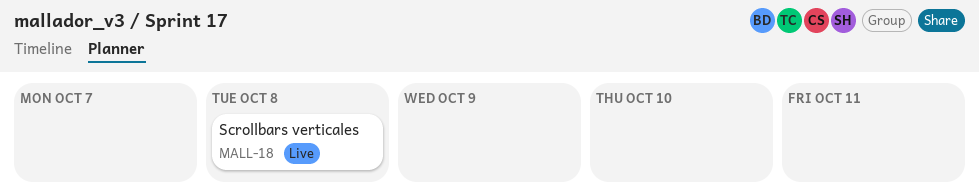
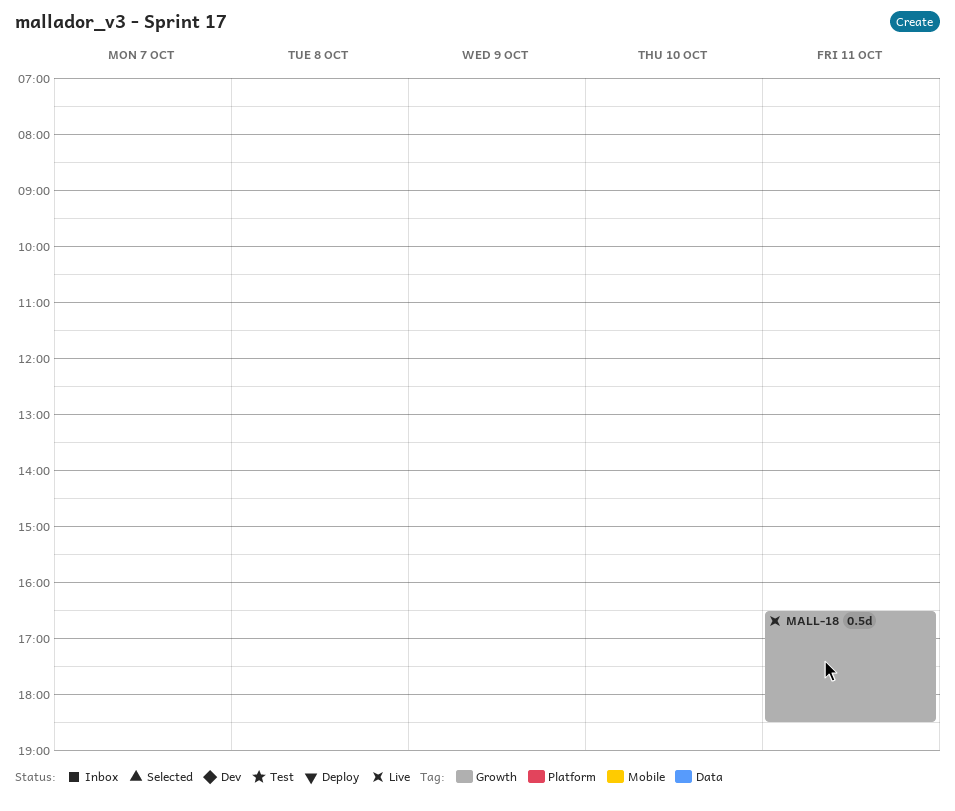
MALL-18, day: Oct 8 -> Oct 11

